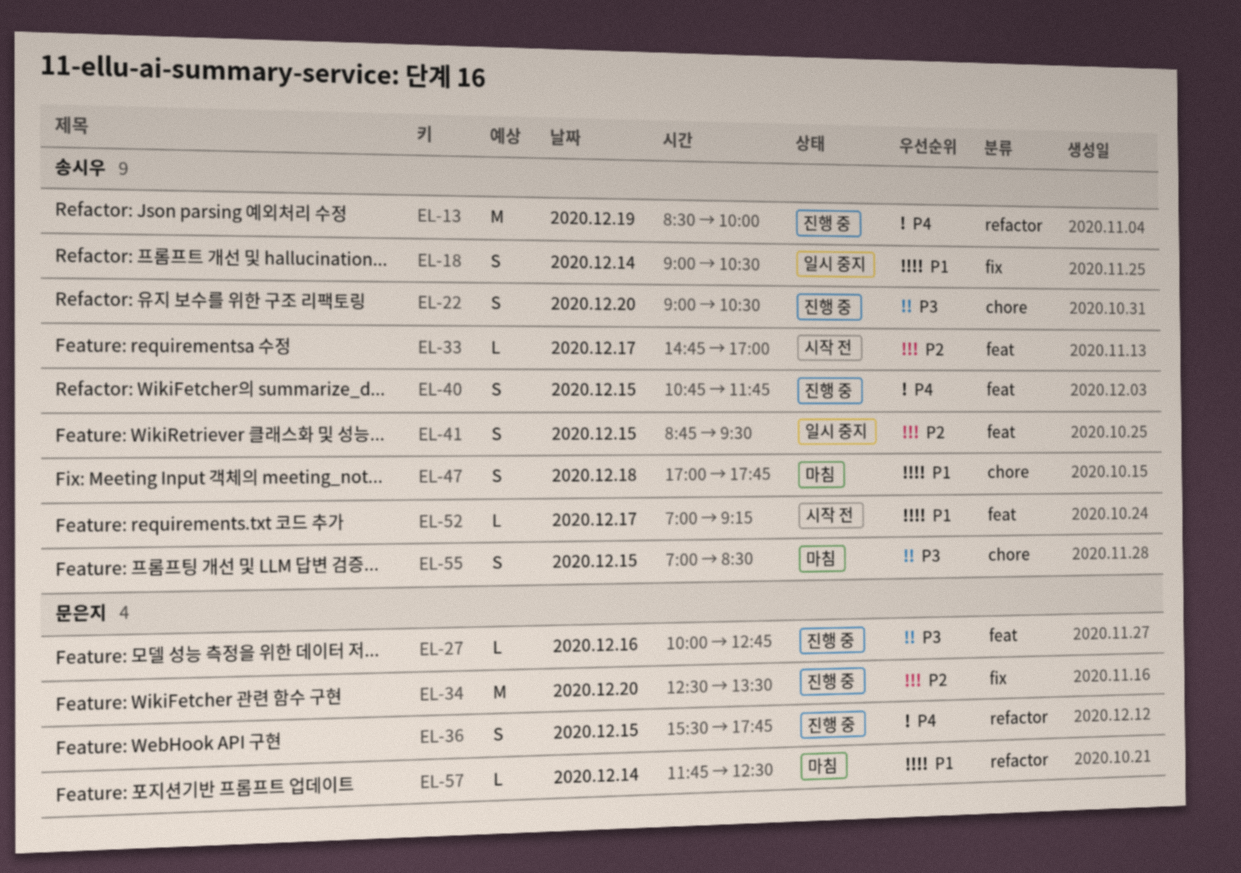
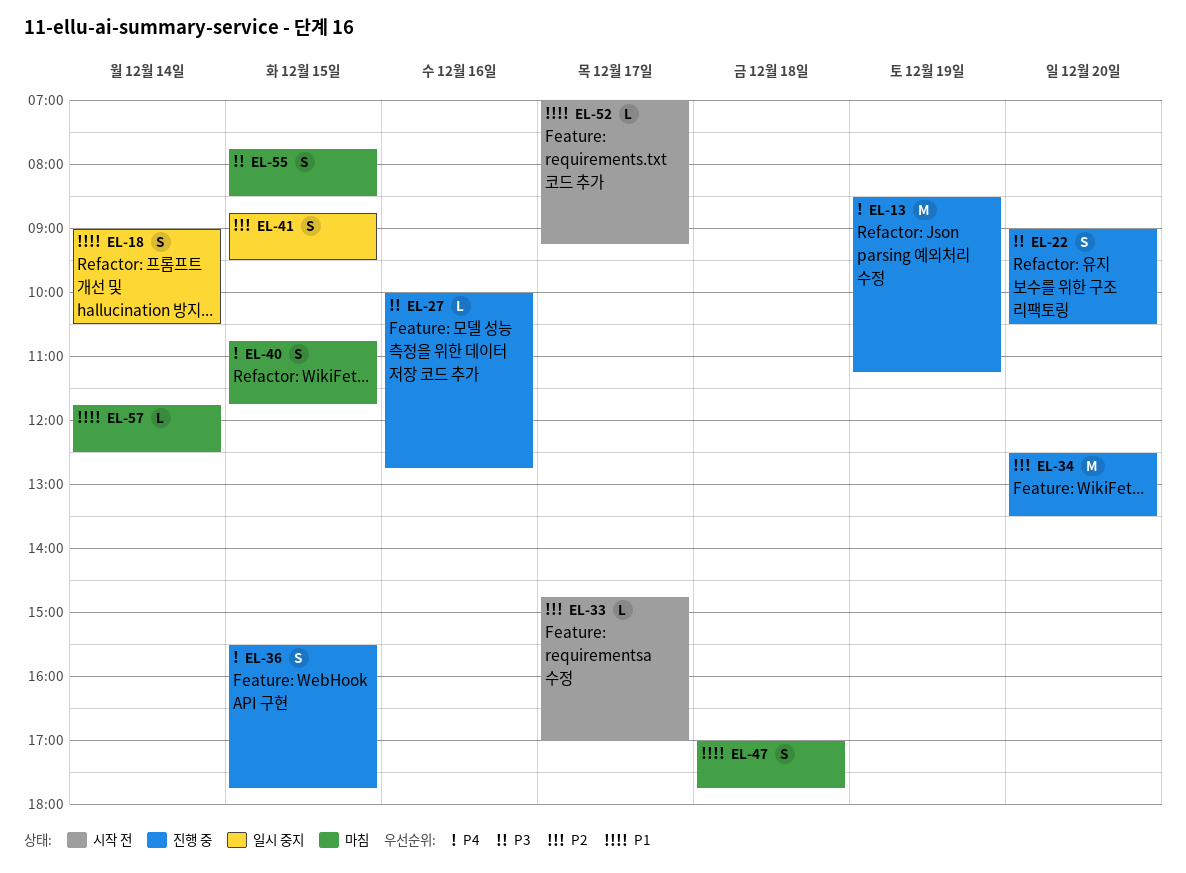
EL-13, ends: 10:00 -> 11:15
EL-40, status: 진행 중 -> 마침
EL-55, begins: 07:00 -> 07:45

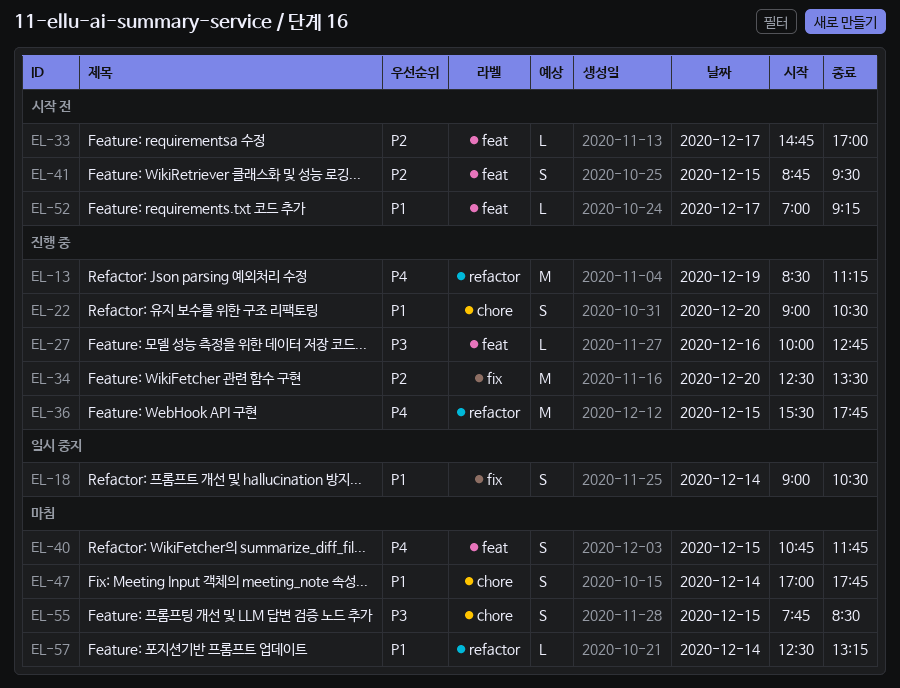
EL-22, priority: P3 -> P1
EL-36, estimate: S -> M
EL-41, status: 일시 중지 -> 시작 전
EL-47, day: Dec 18 -> Dec 14
EL-57, begins: 11:45 -> 12:30
EL-57, ends: 12:30 -> 13:15

